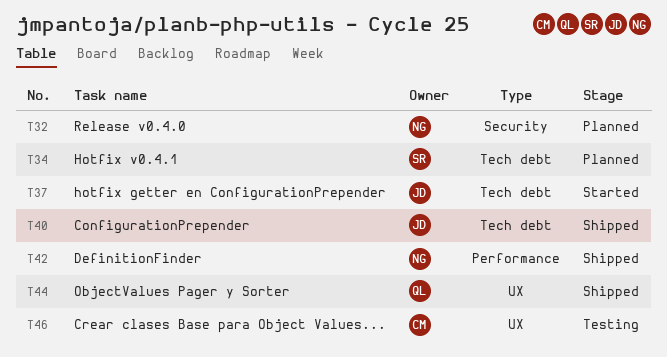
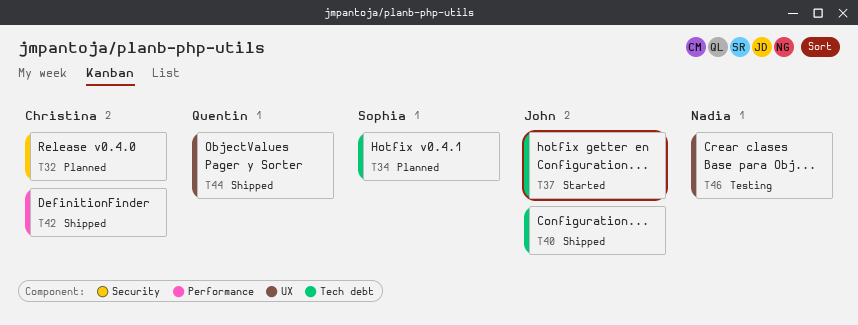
T32, owner: Nadia -> Christina
T42, owner: Nadia -> Christina
T46, owner: Christina -> Nadia

